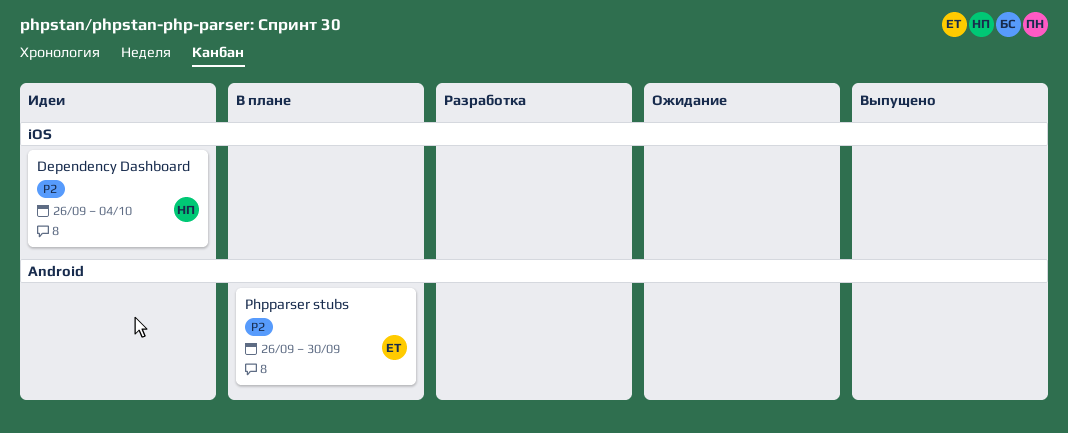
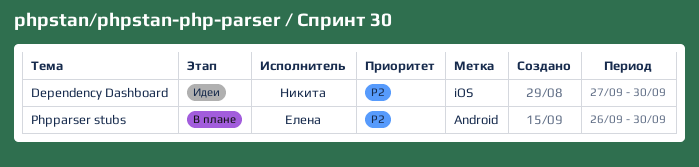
Dependency Dashboard, start: Sep 26 -> Sep 27
Dependency Dashboard, due: Oct 4 -> Sep 30

